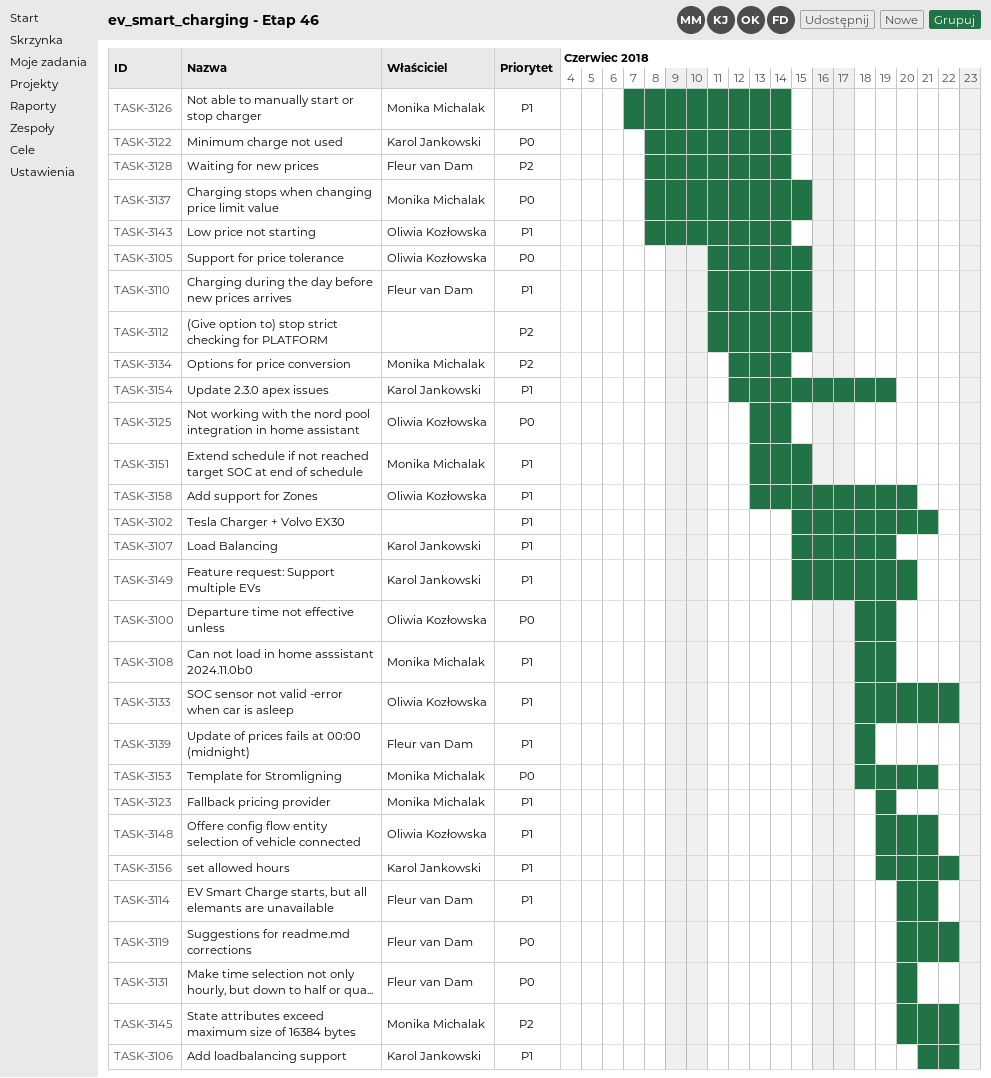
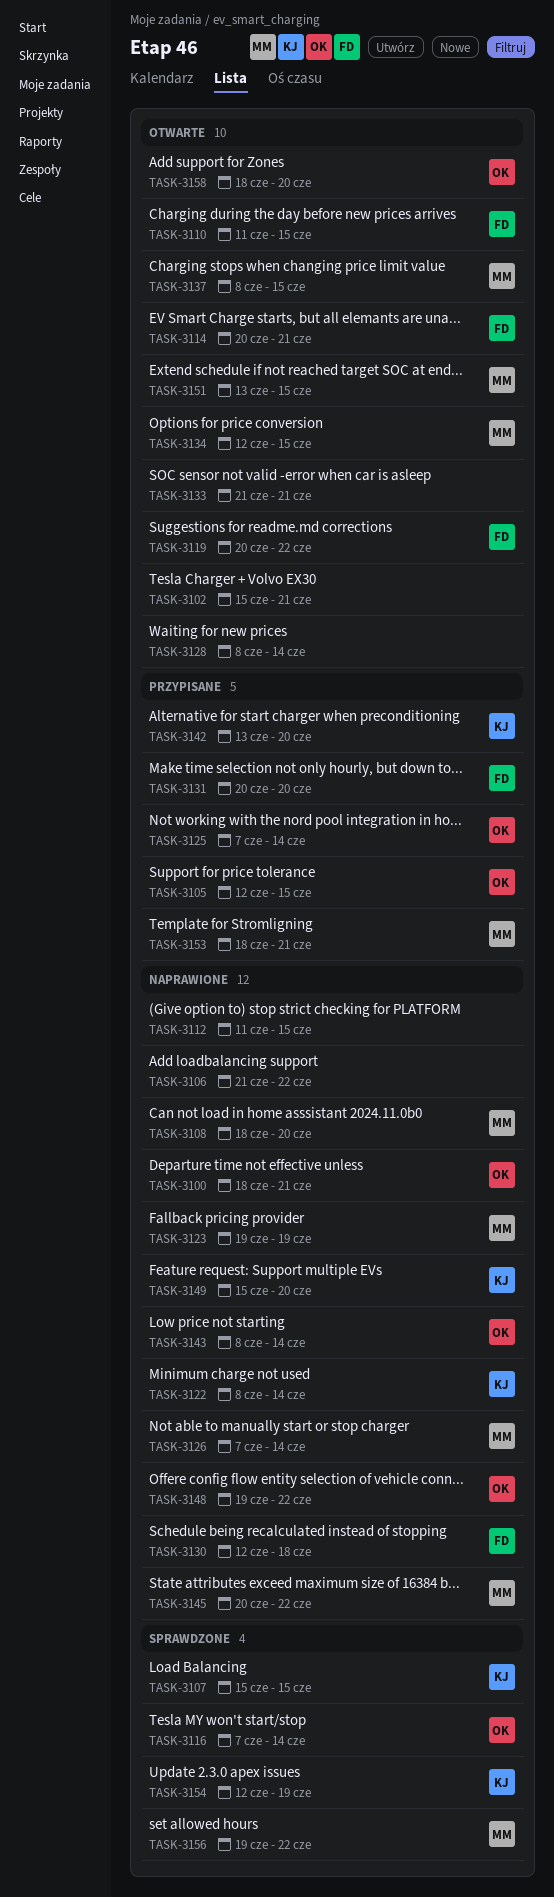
TASK-3100, due: Jun 19 -> Jun 21
TASK-3105, start: Jun 11 -> Jun 12
TASK-3106, owner: Karol Jankowski -> none
TASK-3107, due: Jun 19 -> Jun 15
TASK-3108, due: Jun 19 -> Jun 20
TASK-3116: none -> present
TASK-3125, start: Jun 13 -> Jun 7
TASK-3128, owner: Fleur van Dam -> none
TASK-3130: none -> present
TASK-3133, owner: Oliwia Kozłowska -> none
TASK-3133, start: Jun 18 -> Jun 21
TASK-3133, due: Jun 22 -> Jun 21
TASK-3134, due: Jun 14 -> Jun 15
TASK-3139: present -> none
TASK-3142: none -> present
TASK-3148, due: Jun 21 -> Jun 22
TASK-3156, owner: Karol Jankowski -> Monika Michalak
TASK-3158, start: Jun 13 -> Jun 18

